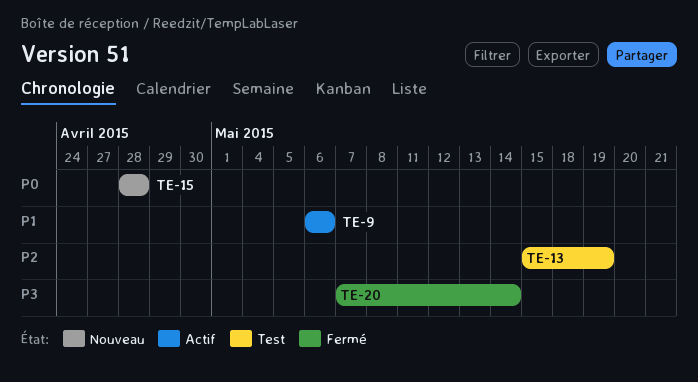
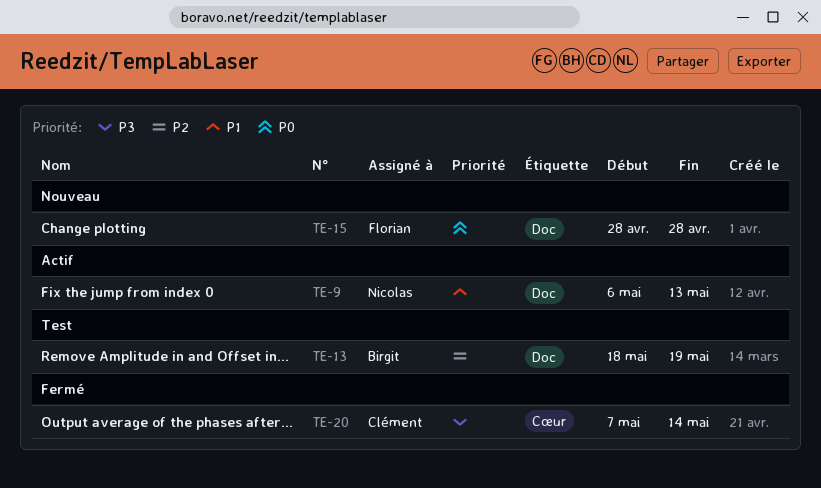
TE-9, due: May 6 -> May 13
TE-13, start: May 15 -> May 18

